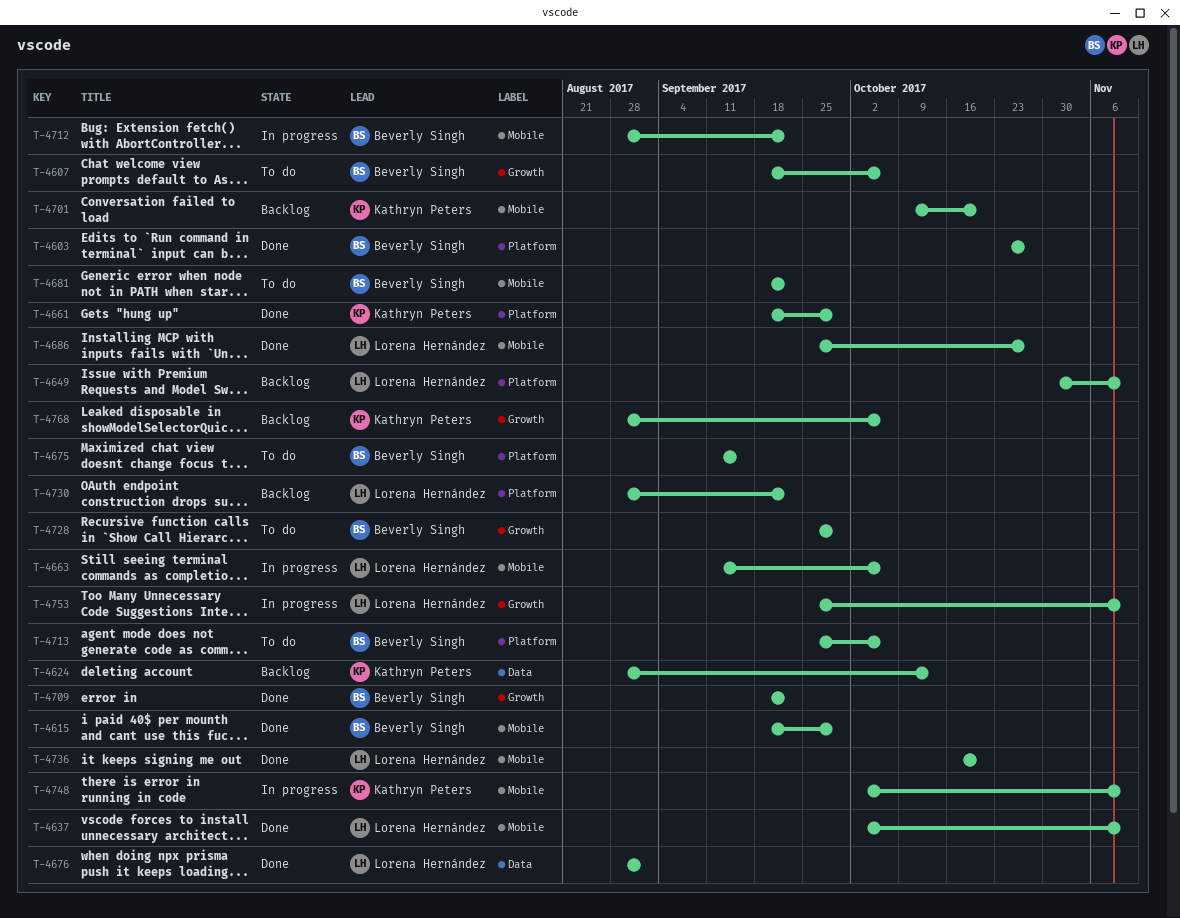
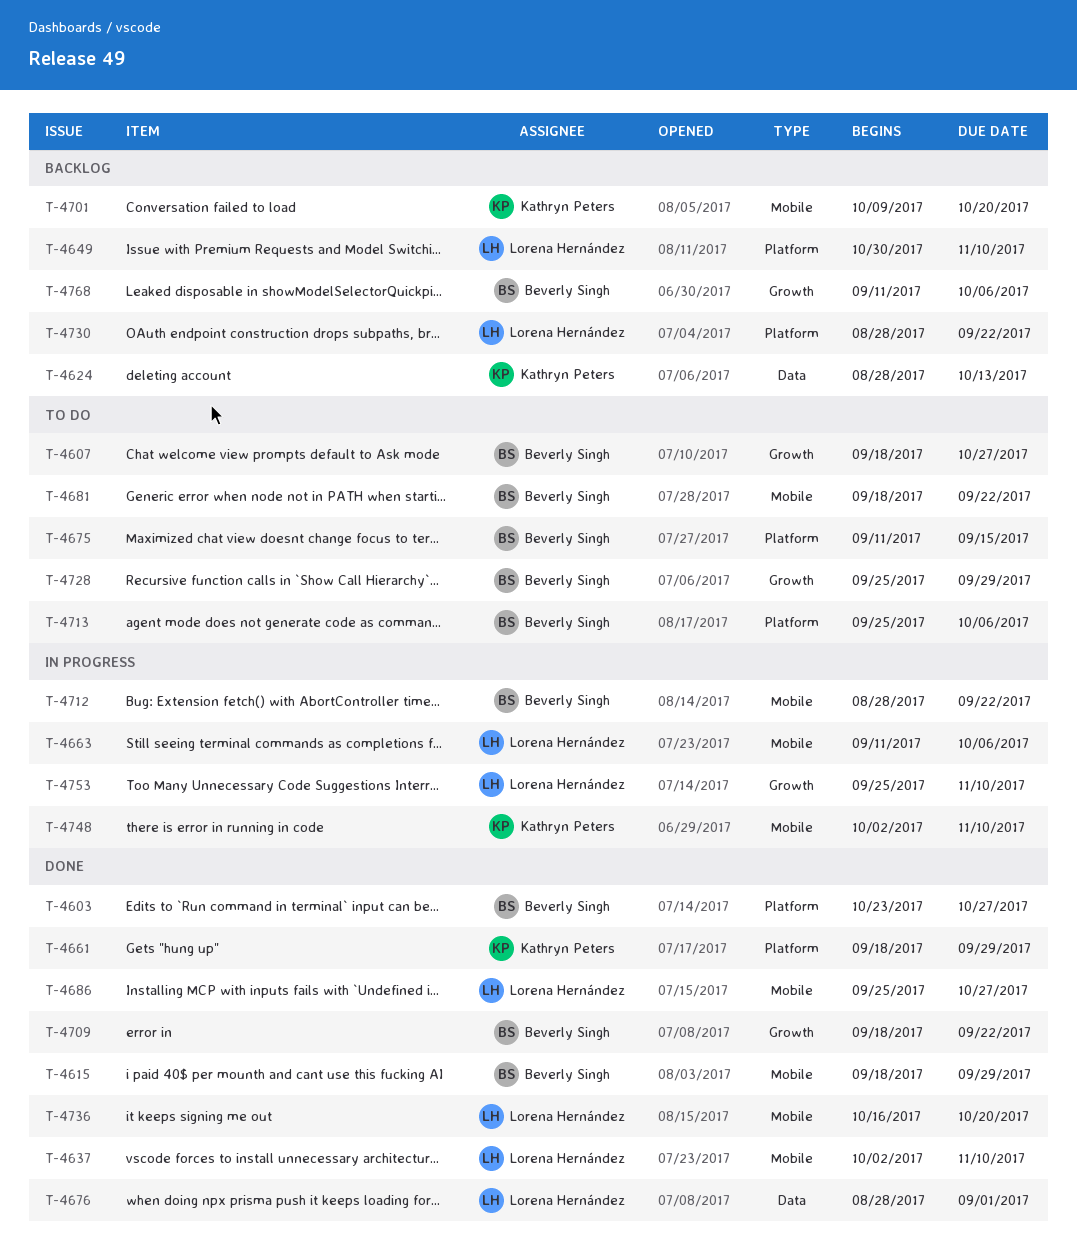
T-4607, due: Oct 6 -> Oct 27
T-4768, owner: Kathryn Peters -> Beverly Singh
T-4768, start: Aug 28 -> Sep 11

